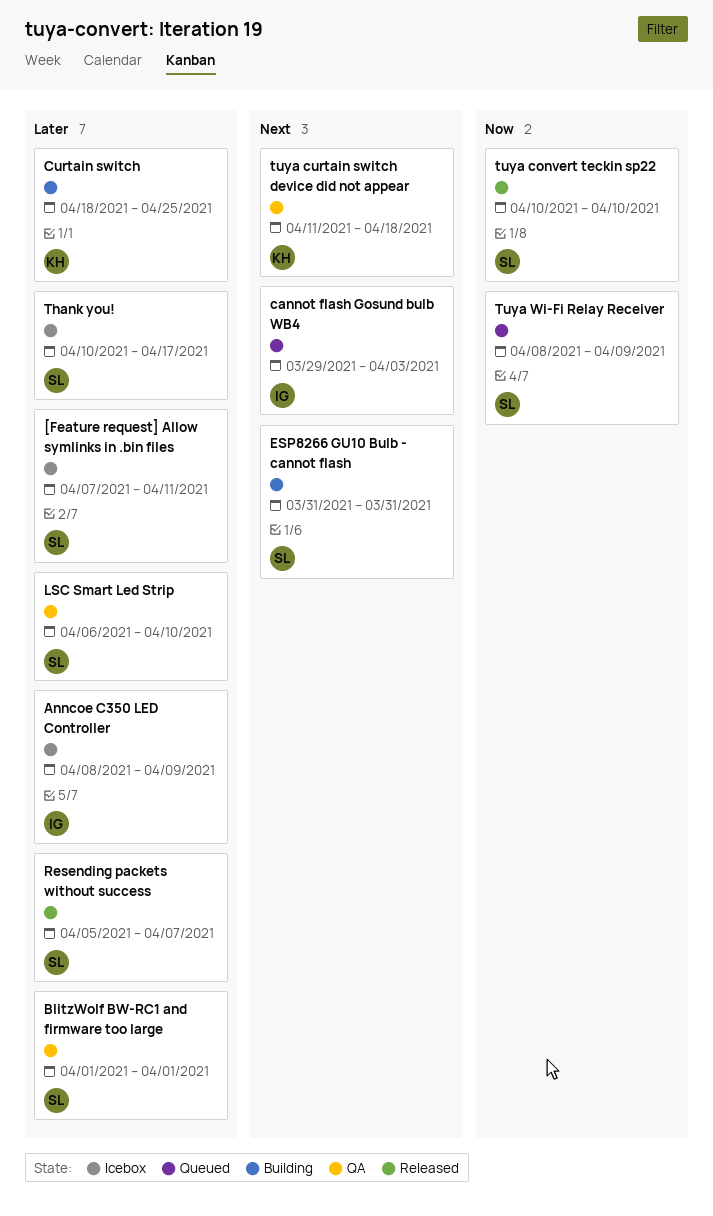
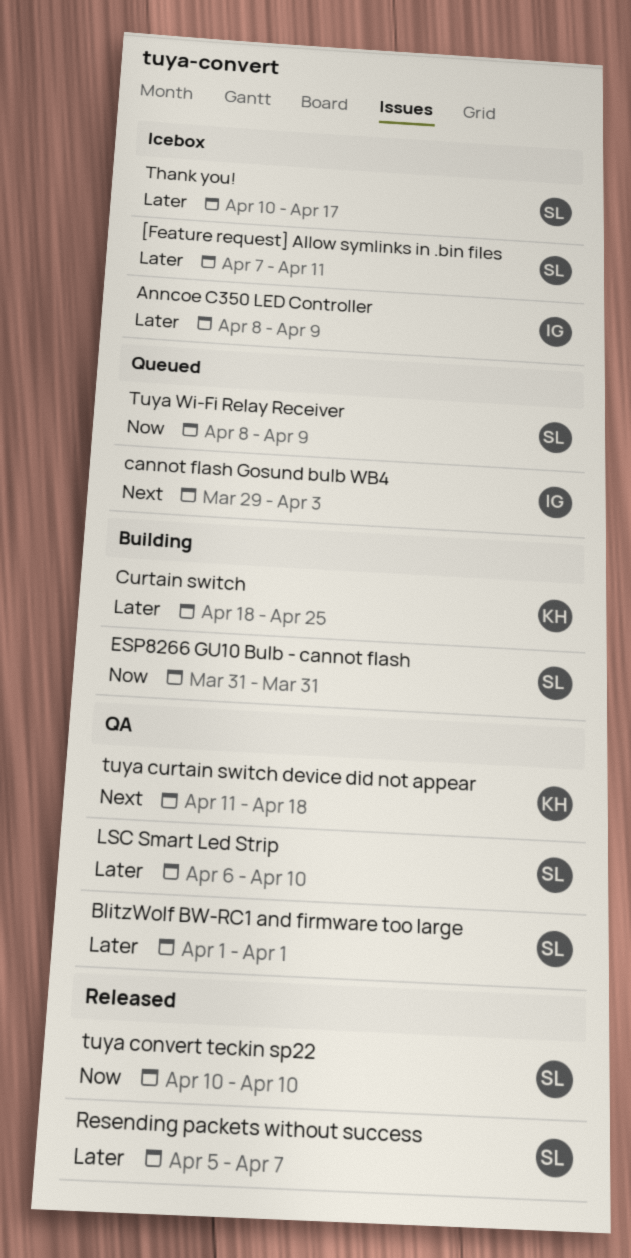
ESP8266 GU10 Bulb - cannot flash, priority: Next -> Now

